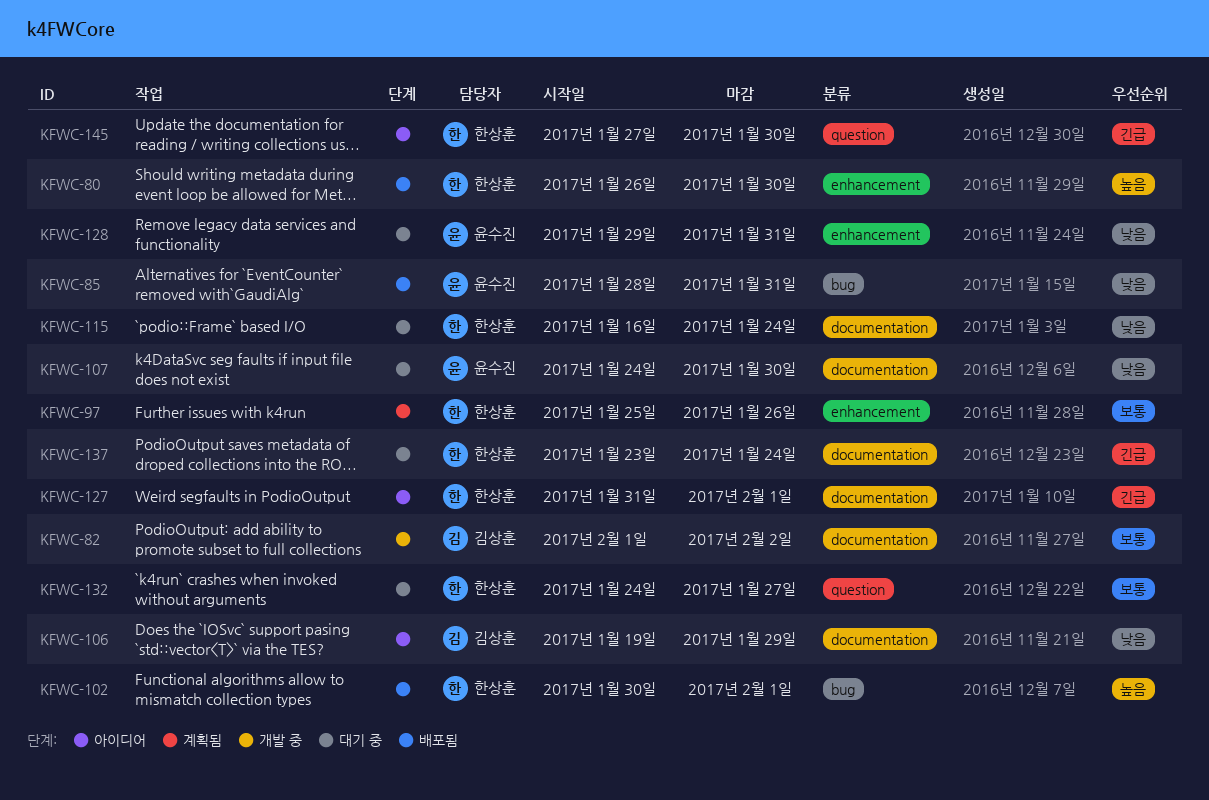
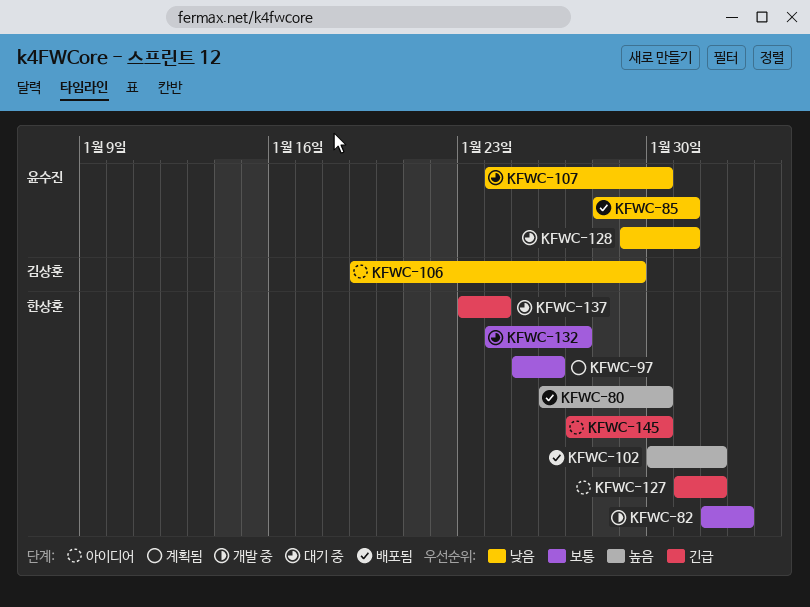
KFWC-82, owner: 김상훈 -> 한상훈
KFWC-115: present -> none

